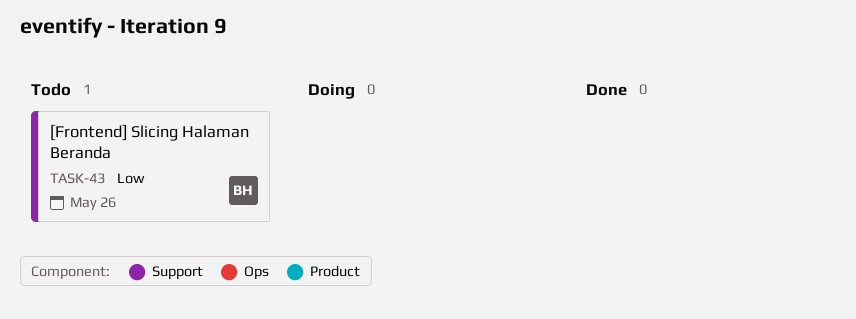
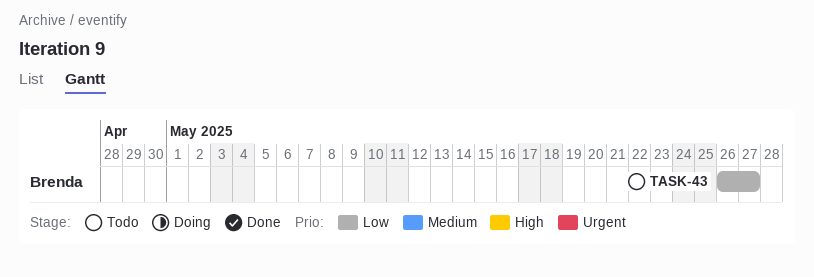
TASK-43, due: May 26 -> May 27

